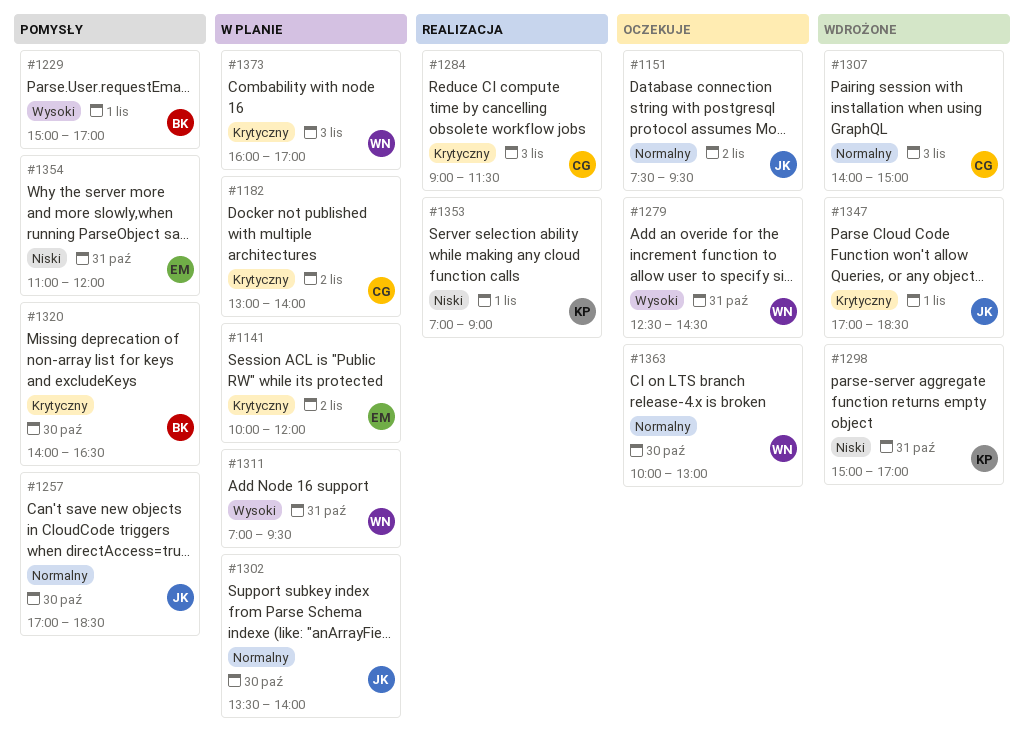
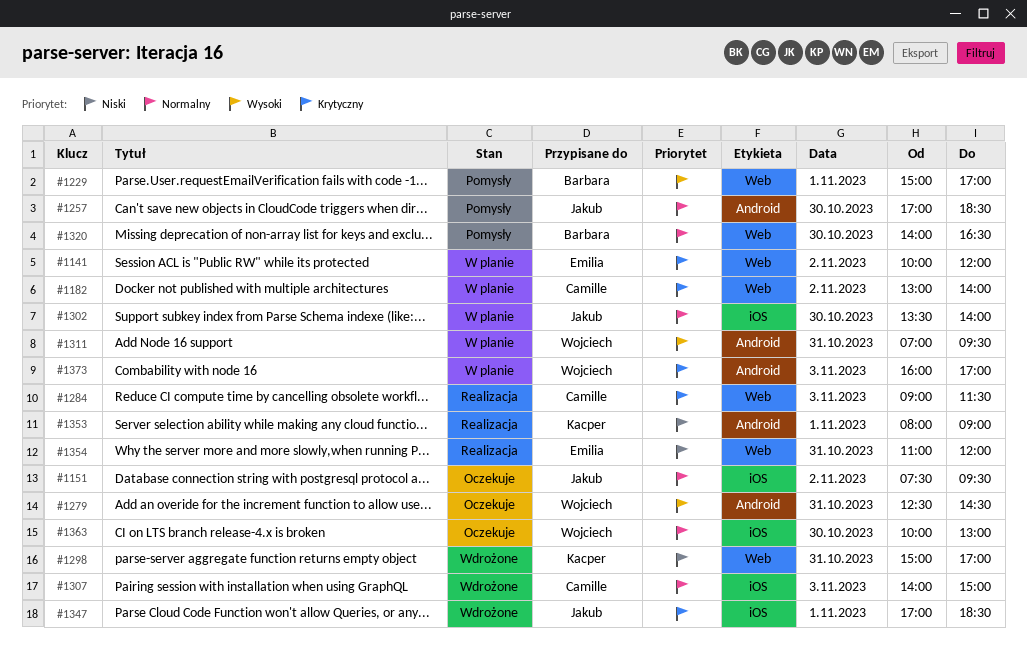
#1320, priority: Krytyczny -> Normalny
#1353, begins: 07:00 -> 08:00
#1354, status: Pomysły -> Realizacja

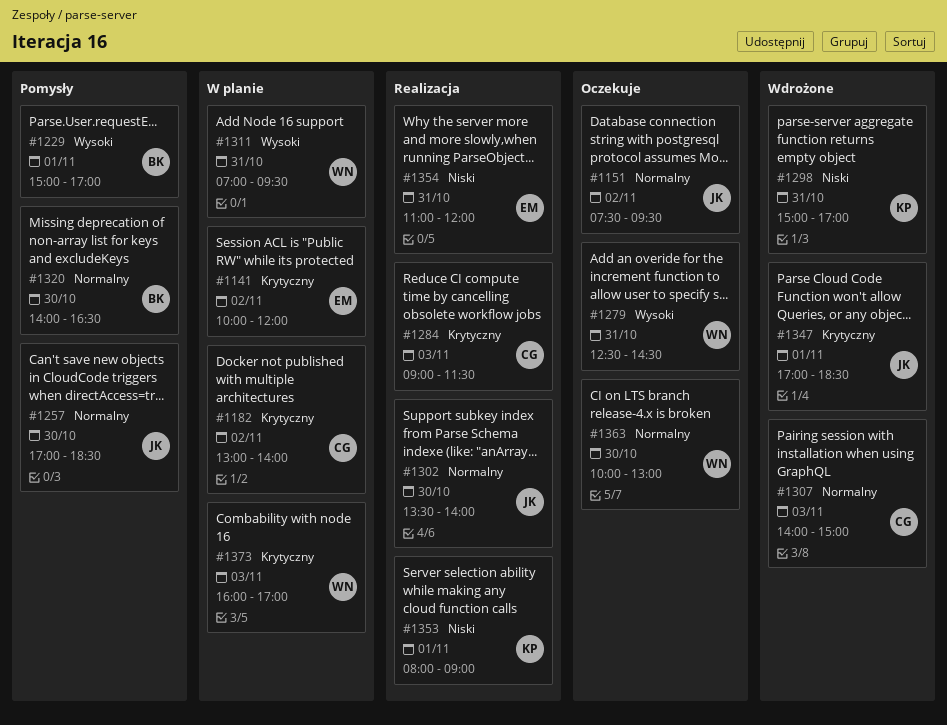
#1302, status: W planie -> Realizacja

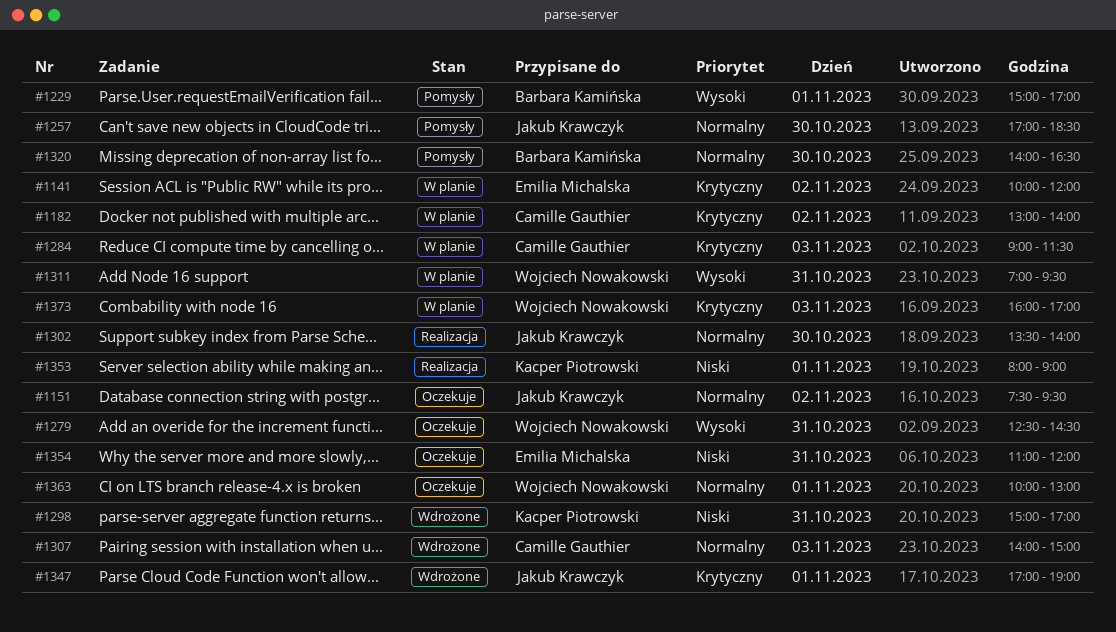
#1284, status: Realizacja -> W planie
#1347, ends: 18:30 -> 19:00
#1354, status: Realizacja -> Oczekuje
#1363, day: Oct 30 -> Nov 1

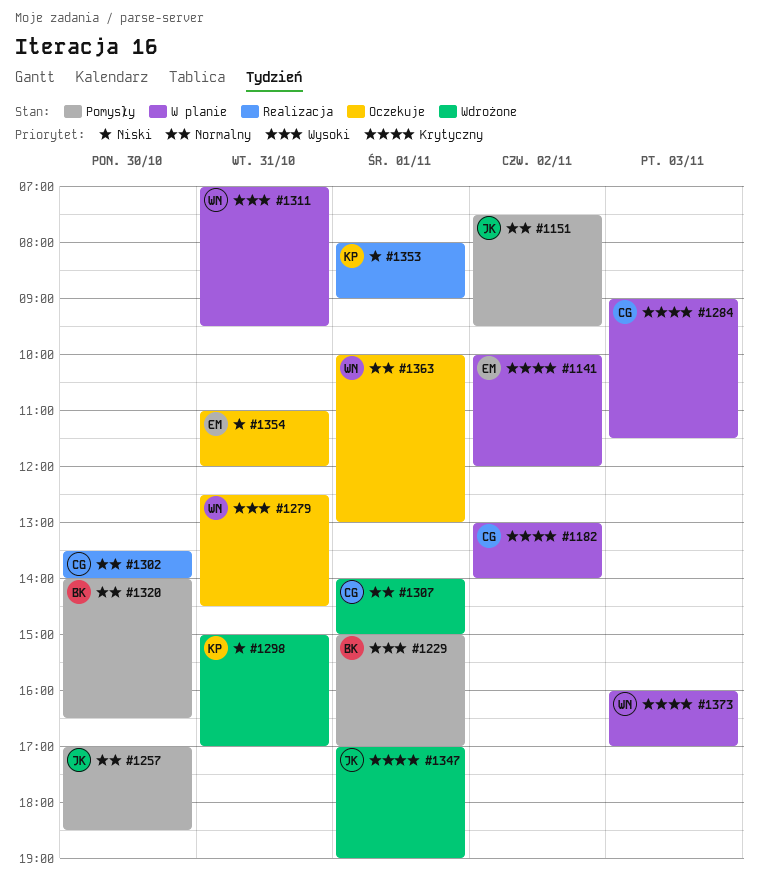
#1151, status: Oczekuje -> Pomysły
#1302, owner: Jakub Krawczyk -> Camille Gauthier
#1307, day: Nov 3 -> Nov 1

